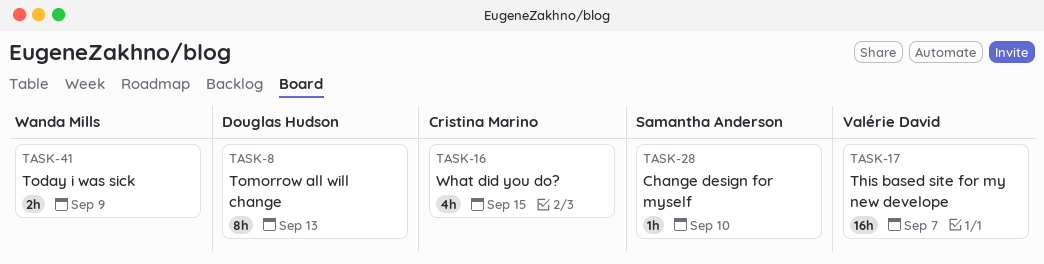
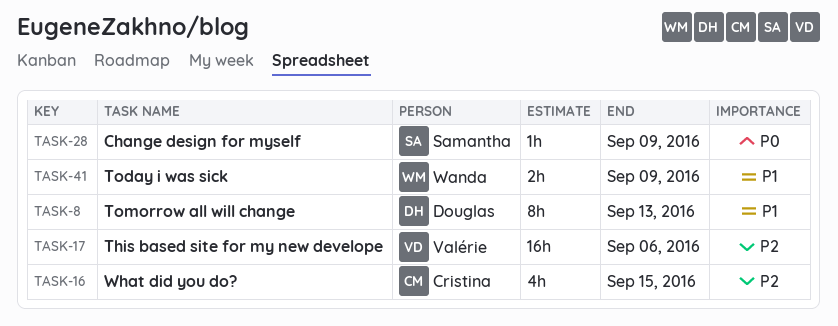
TASK-17, due: Sep 7 -> Sep 6
TASK-28, due: Sep 10 -> Sep 9

